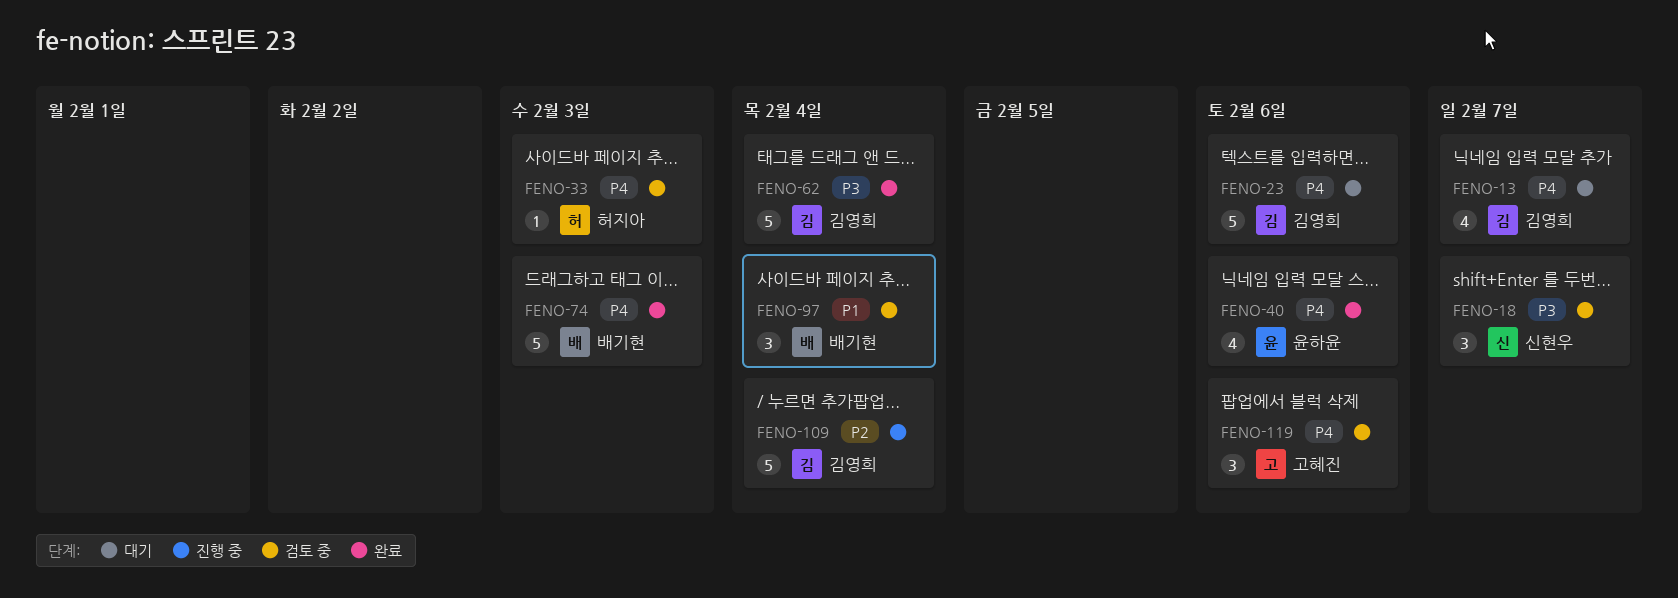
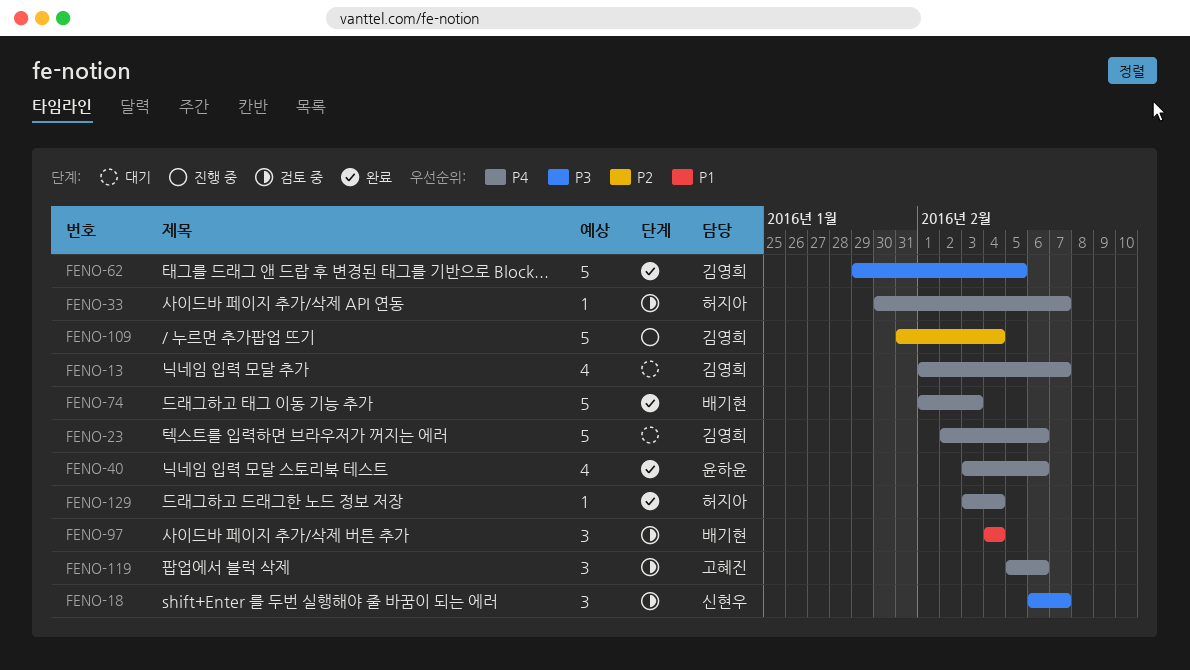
FENO-33, due: Feb 3 -> Feb 7
FENO-62, due: Feb 4 -> Feb 5
FENO-129: none -> present

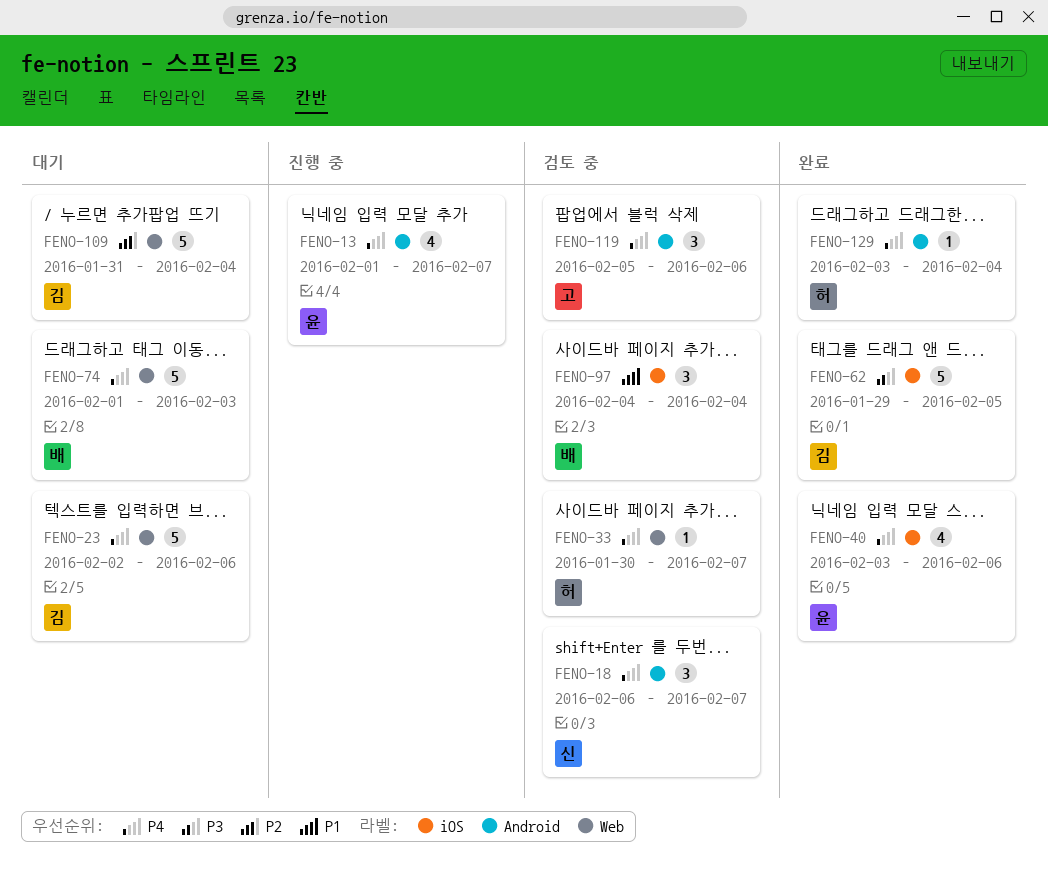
FENO-13, status: 대기 -> 진행 중
FENO-13, owner: 김영희 -> 윤하윤
FENO-18, priority: P3 -> P4
FENO-74, status: 완료 -> 대기
FENO-109, status: 진행 중 -> 대기

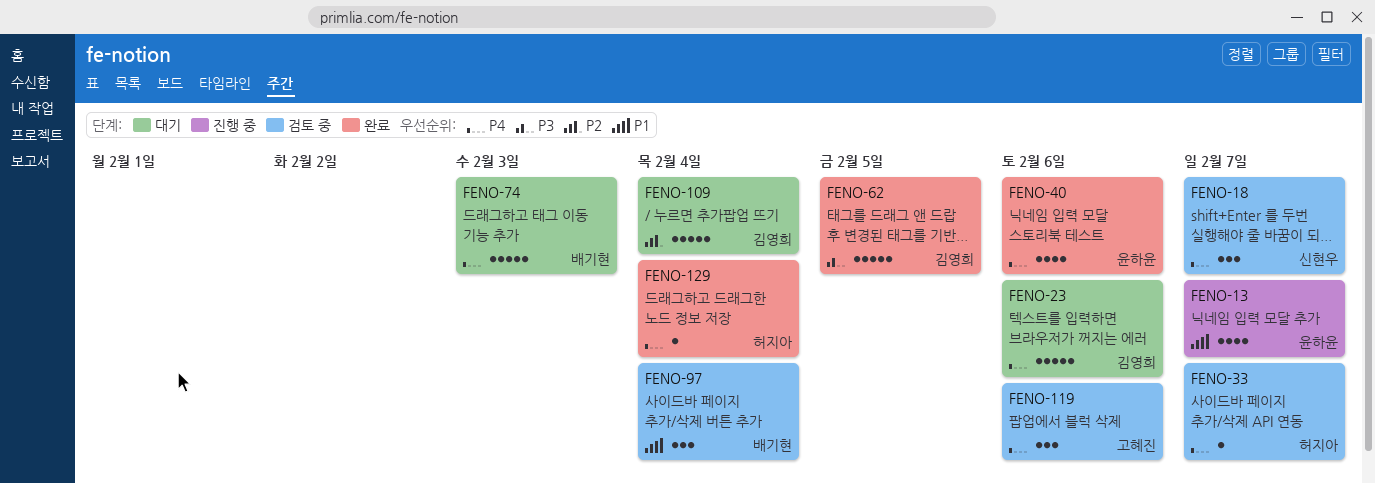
FENO-13, priority: P4 -> P1

